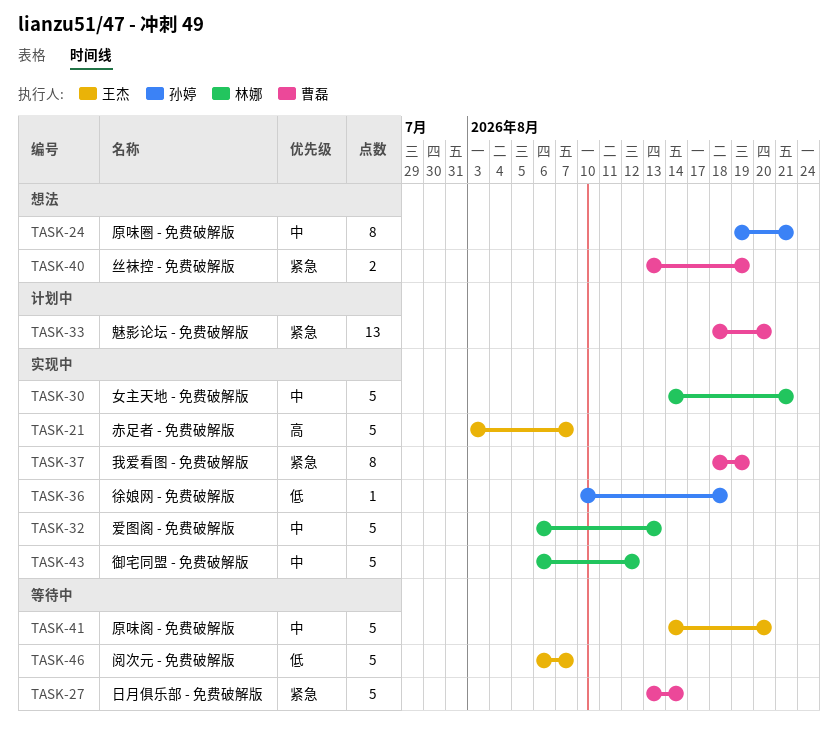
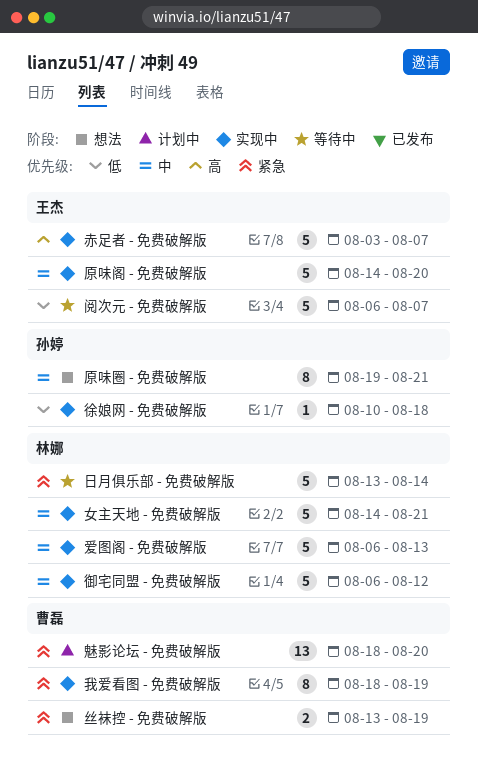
原味阁 - 免费破解版, status: 等待中 -> 实现中
日月俱乐部 - 免费破解版, owner: 曹磊 -> 林娜

